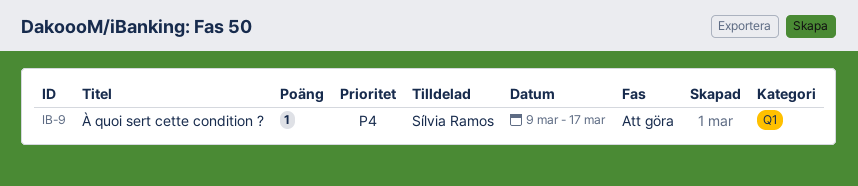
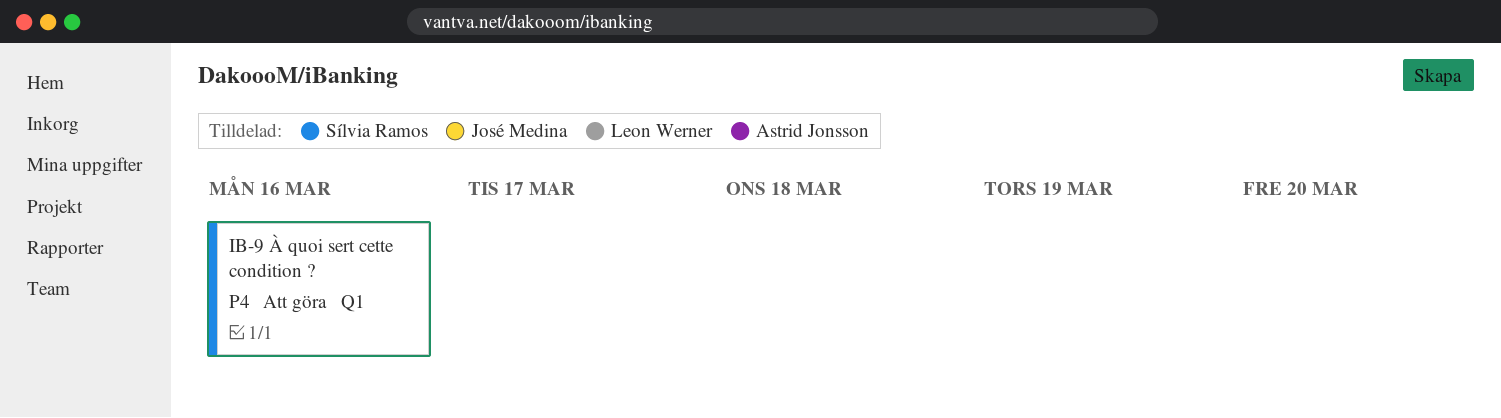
IB-9, due: Mar 17 -> Mar 16

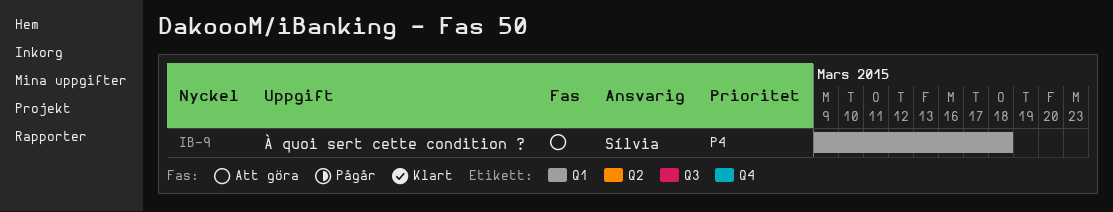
IB-9, due: Mar 16 -> Mar 18

